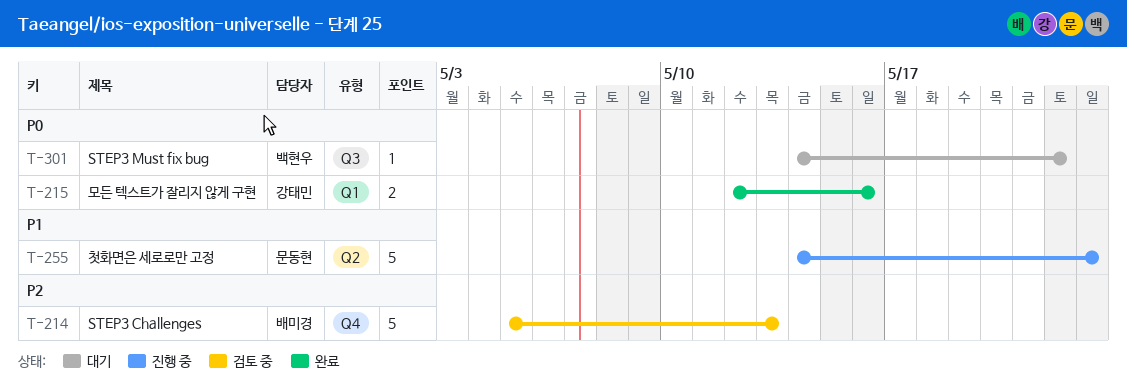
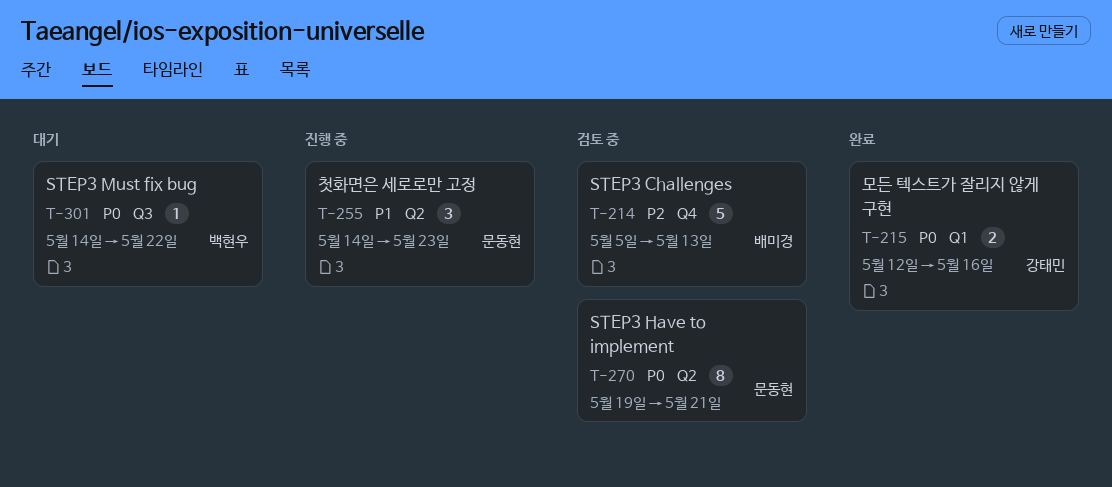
T-255, estimate: 5 -> 3
T-270: none -> present

